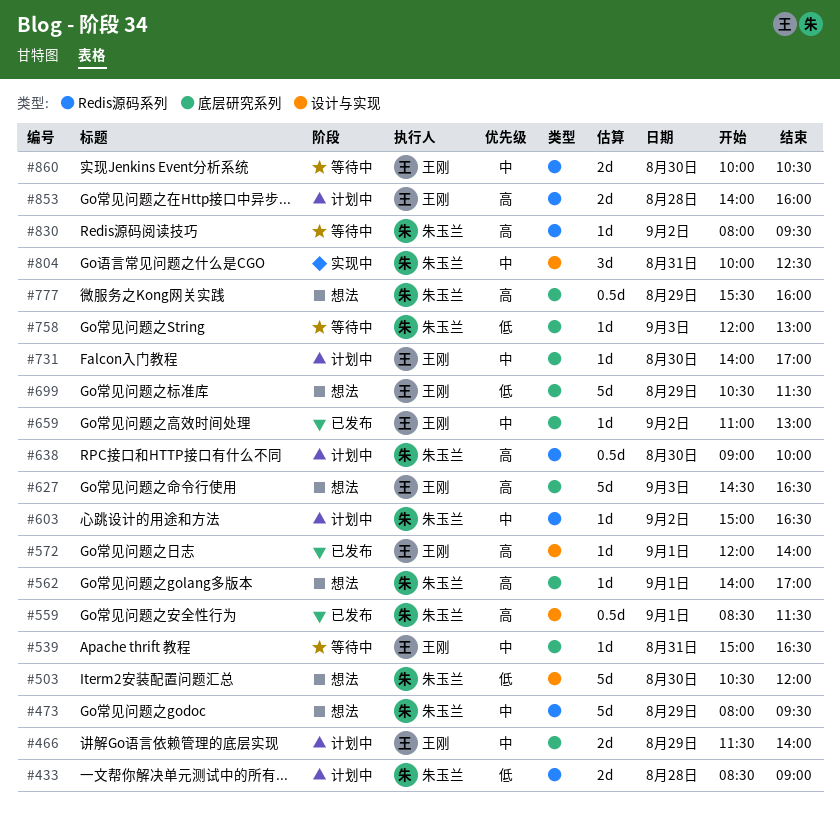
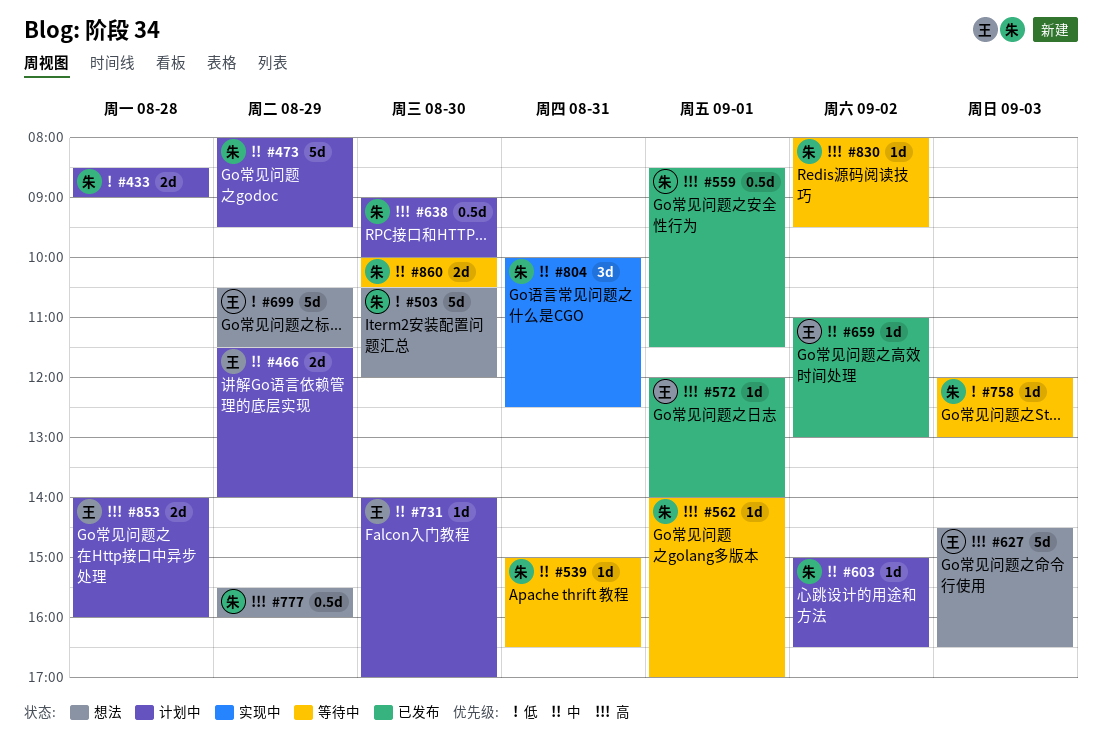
#473, status: 想法 -> 计划中
#539, owner: 王刚 -> 朱玉兰
#562, status: 想法 -> 等待中
#860, owner: 王刚 -> 朱玉兰

